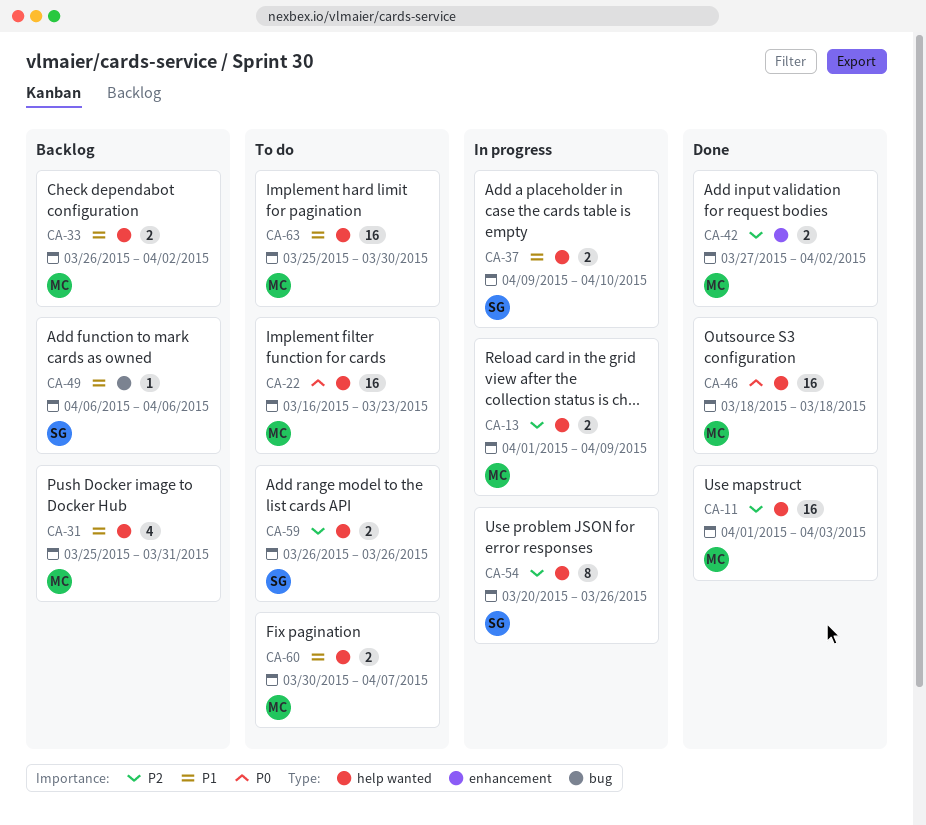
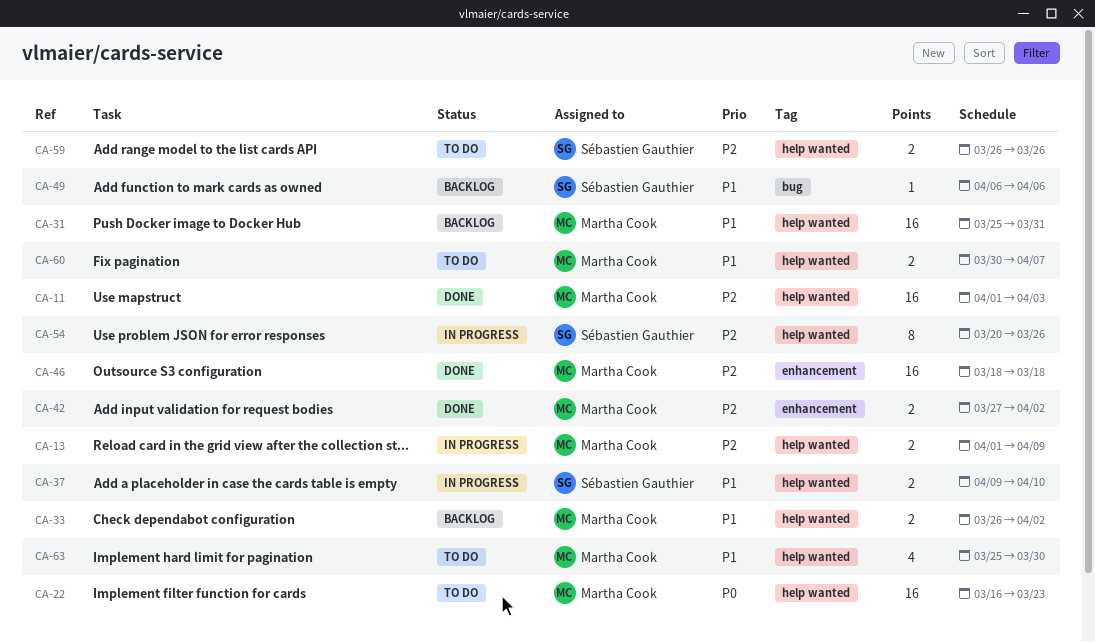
CA-31, estimate: 4 -> 16
CA-46, priority: P0 -> P2
CA-46, label: help wanted -> enhancement
CA-63, estimate: 16 -> 4

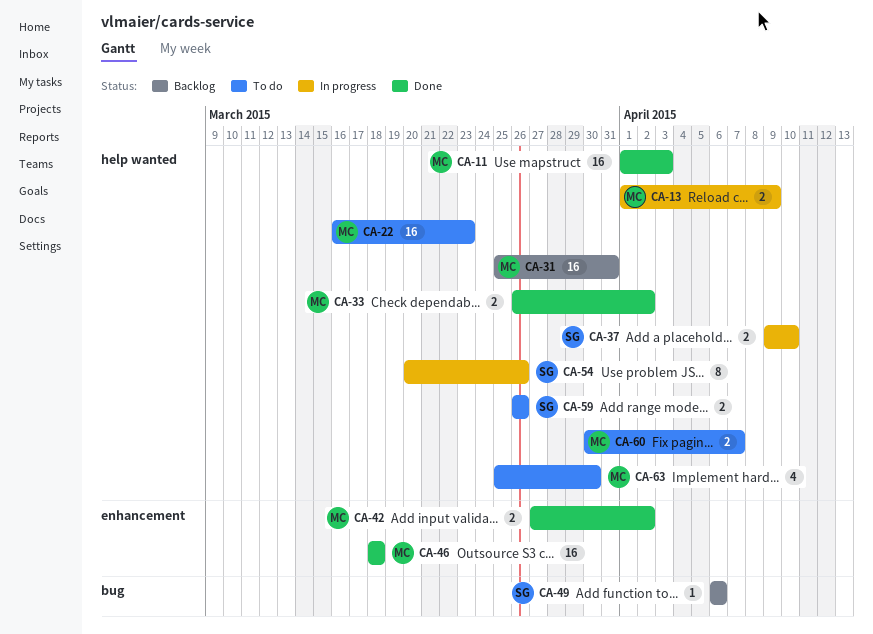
CA-33, status: Backlog -> Done

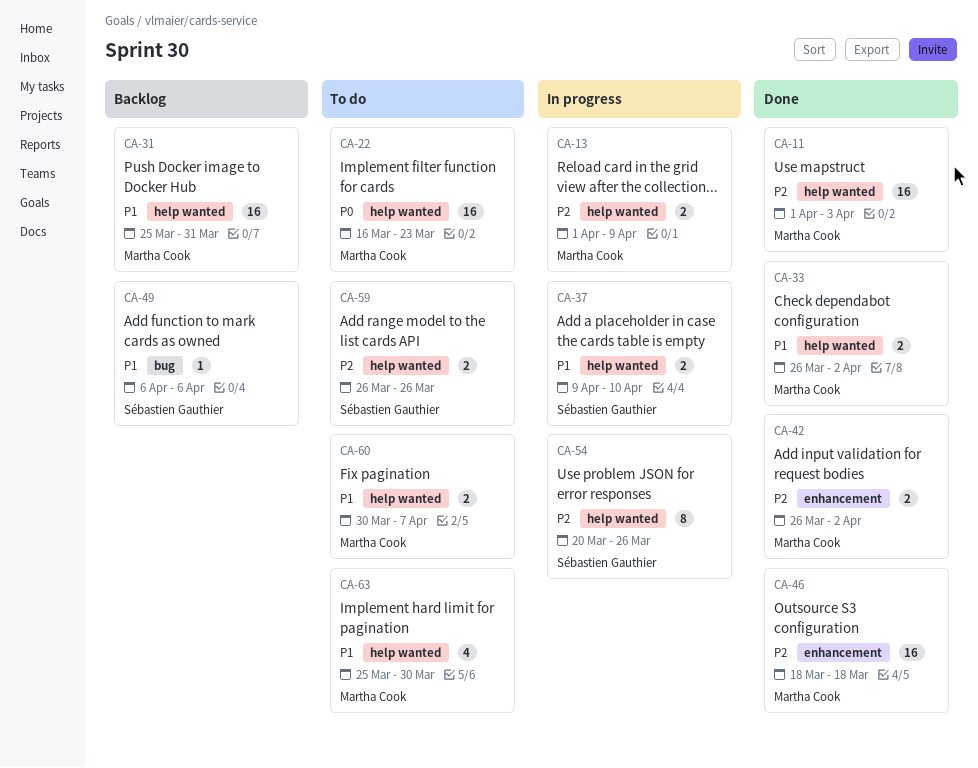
CA-42, start: Mar 27 -> Mar 26

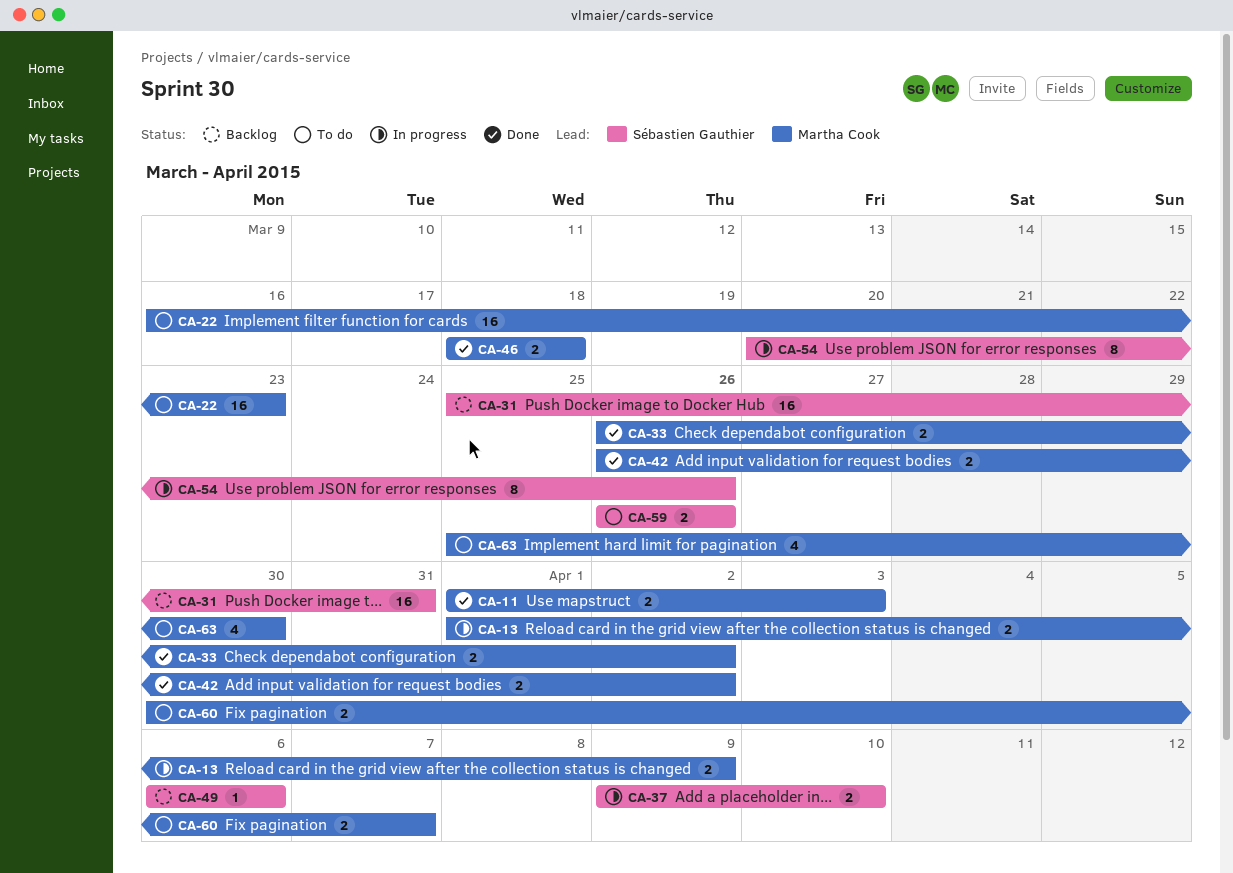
CA-11, estimate: 16 -> 2
CA-31, owner: Martha Cook -> Sébastien Gauthier
CA-46, estimate: 16 -> 2

